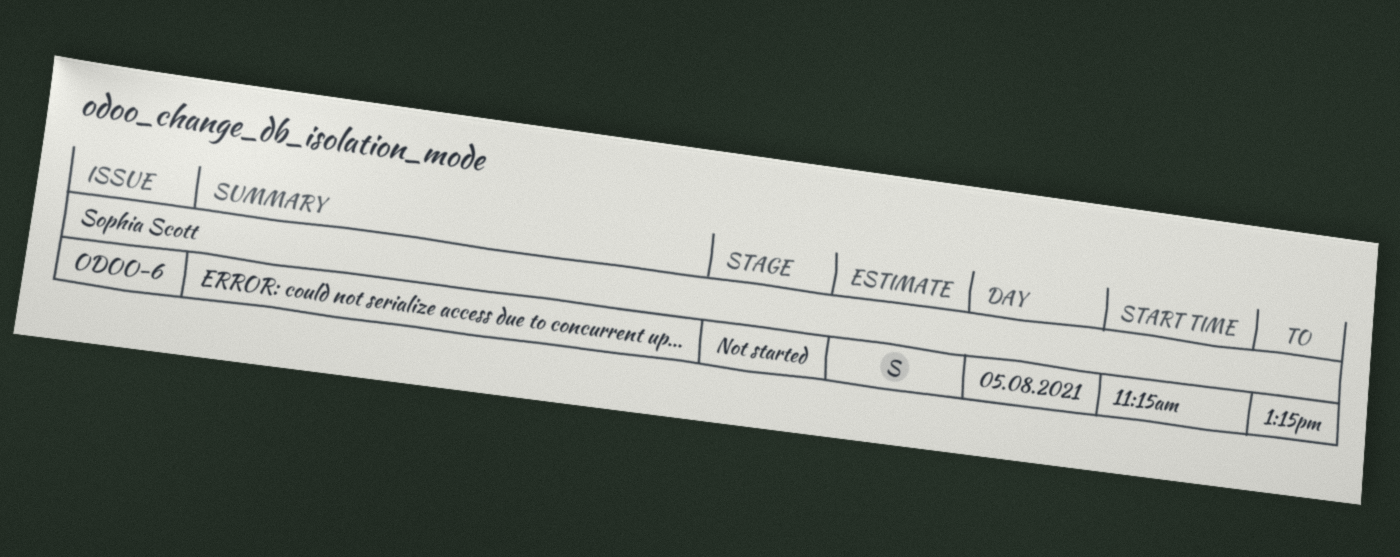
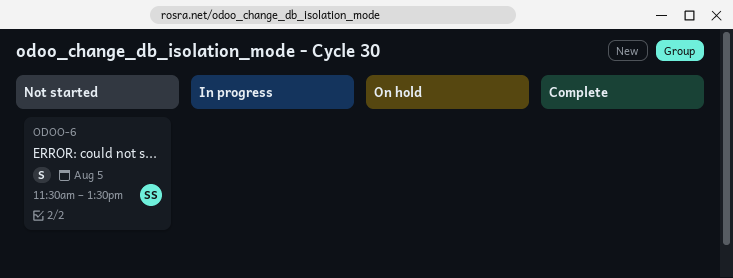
ODOO-6, begins: 11:15 -> 11:30
ODOO-6, ends: 13:15 -> 13:30

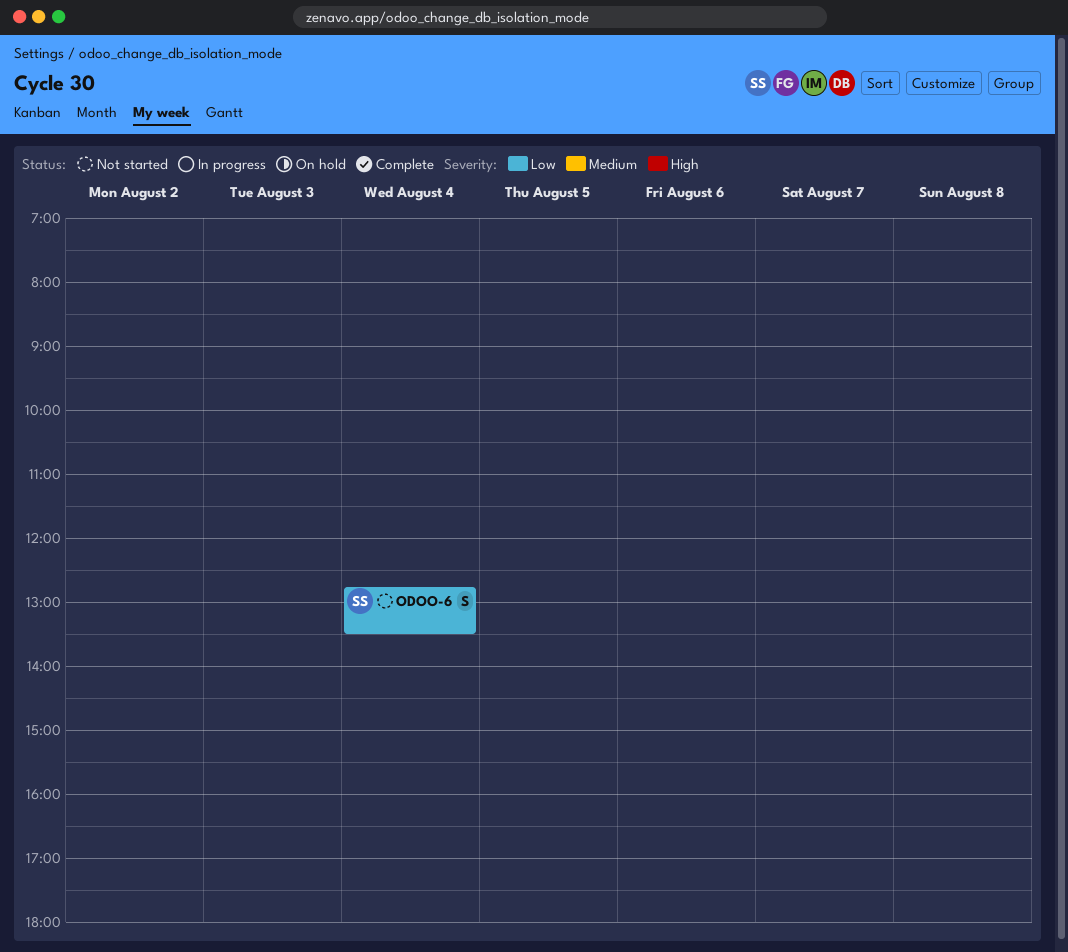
ODOO-6, day: Aug 5 -> Aug 4
ODOO-6, begins: 11:30 -> 12:45

